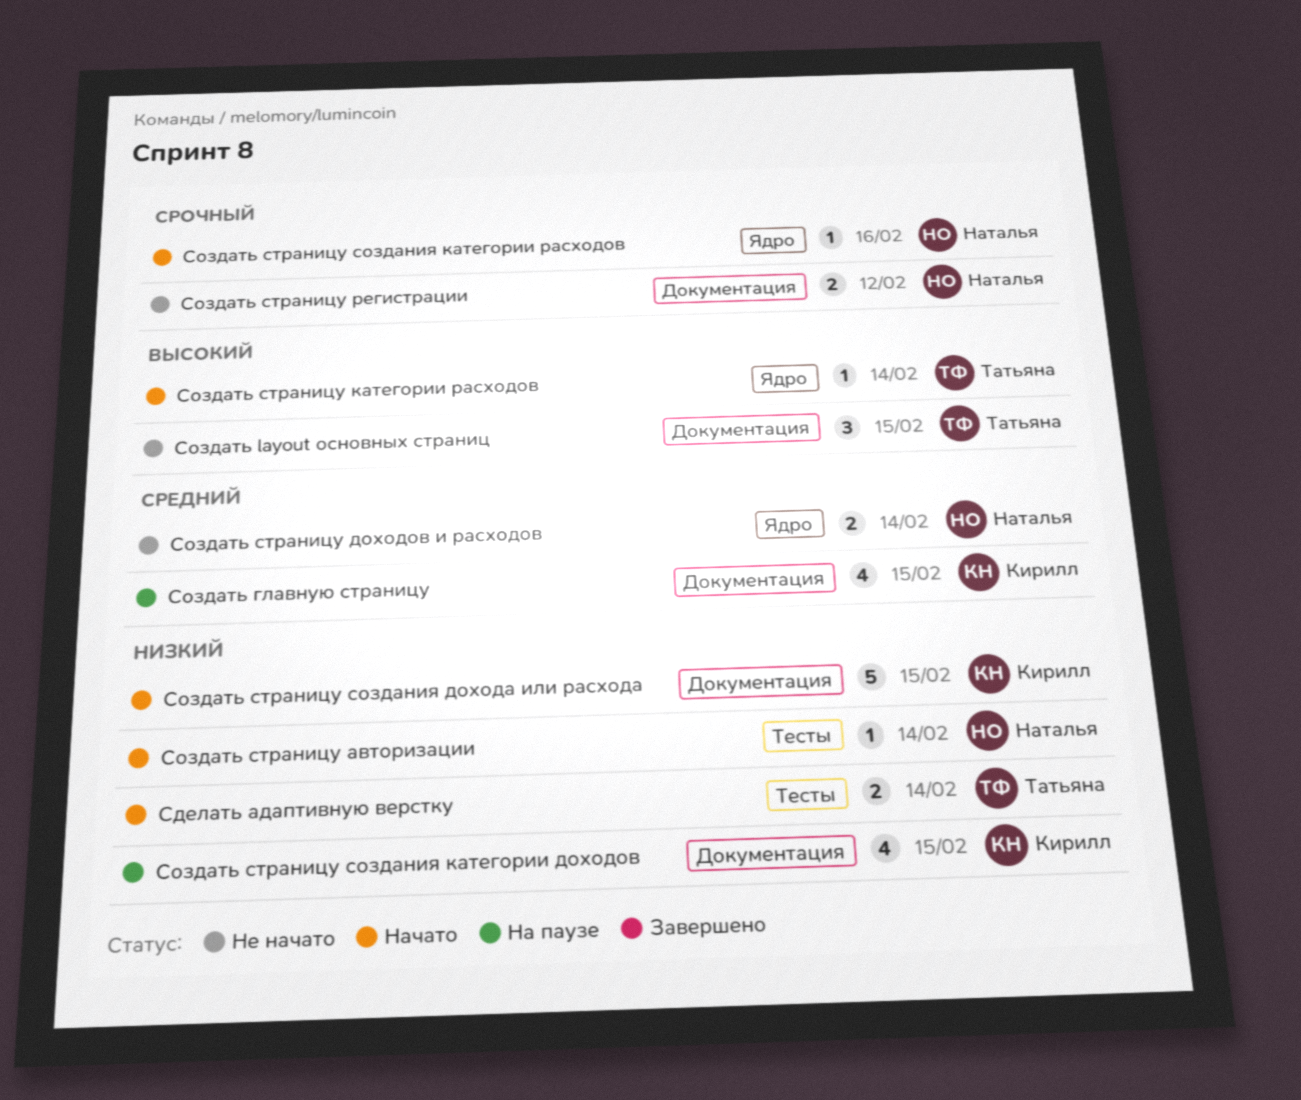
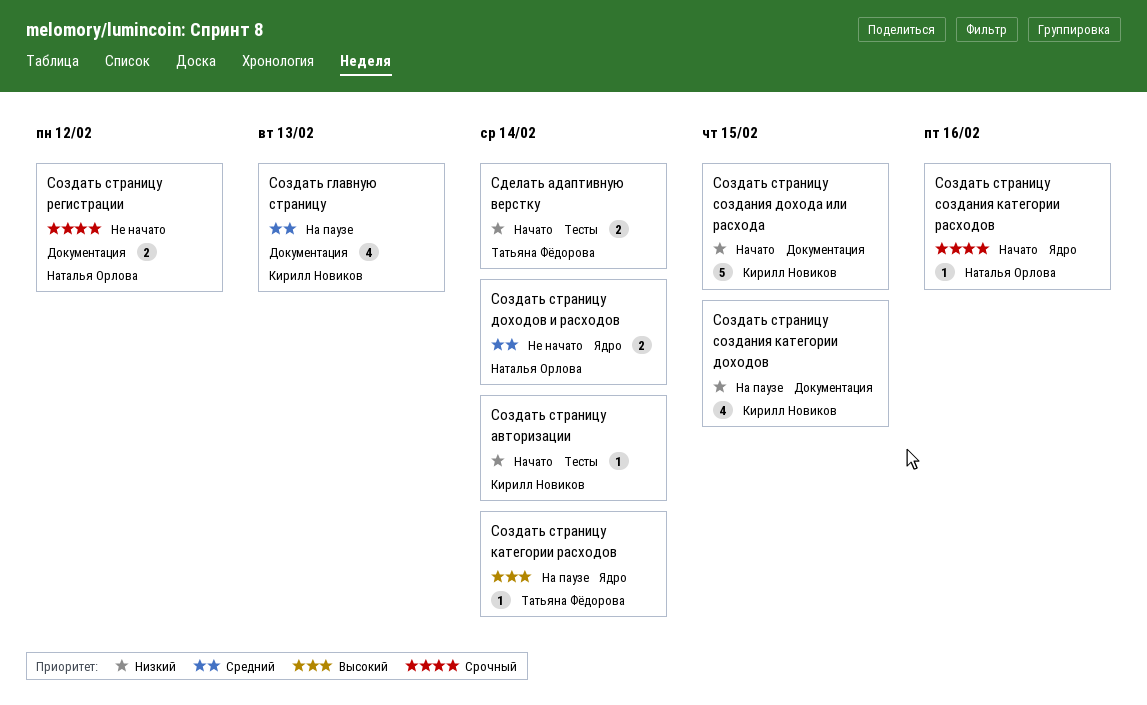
Создать layout основных страниц: present -> none
Создать главную страницу, due: Feb 15 -> Feb 13
Создать страницу авторизации, owner: Наталья Орлова -> Кирилл Новиков
Создать страницу категории расходов, status: Начато -> На паузе

